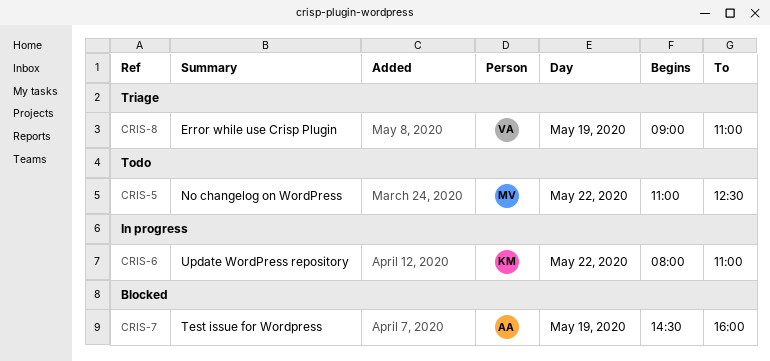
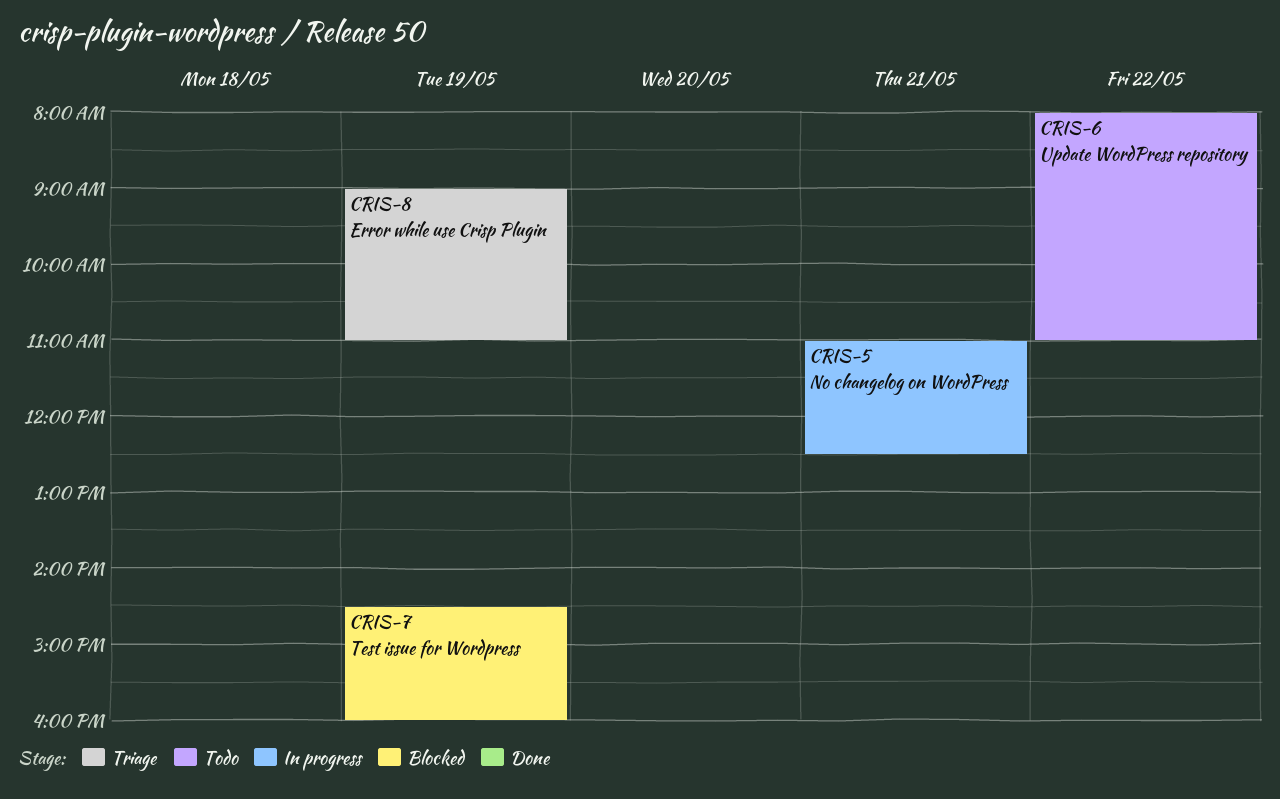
CRIS-5, status: Todo -> In progress
CRIS-5, day: May 22 -> May 21
CRIS-6, status: In progress -> Todo

